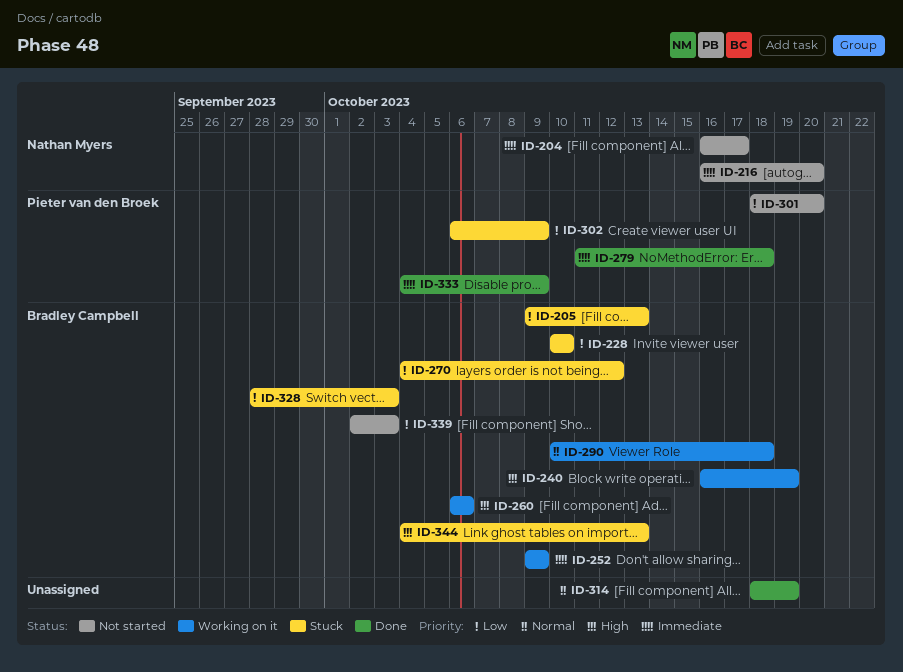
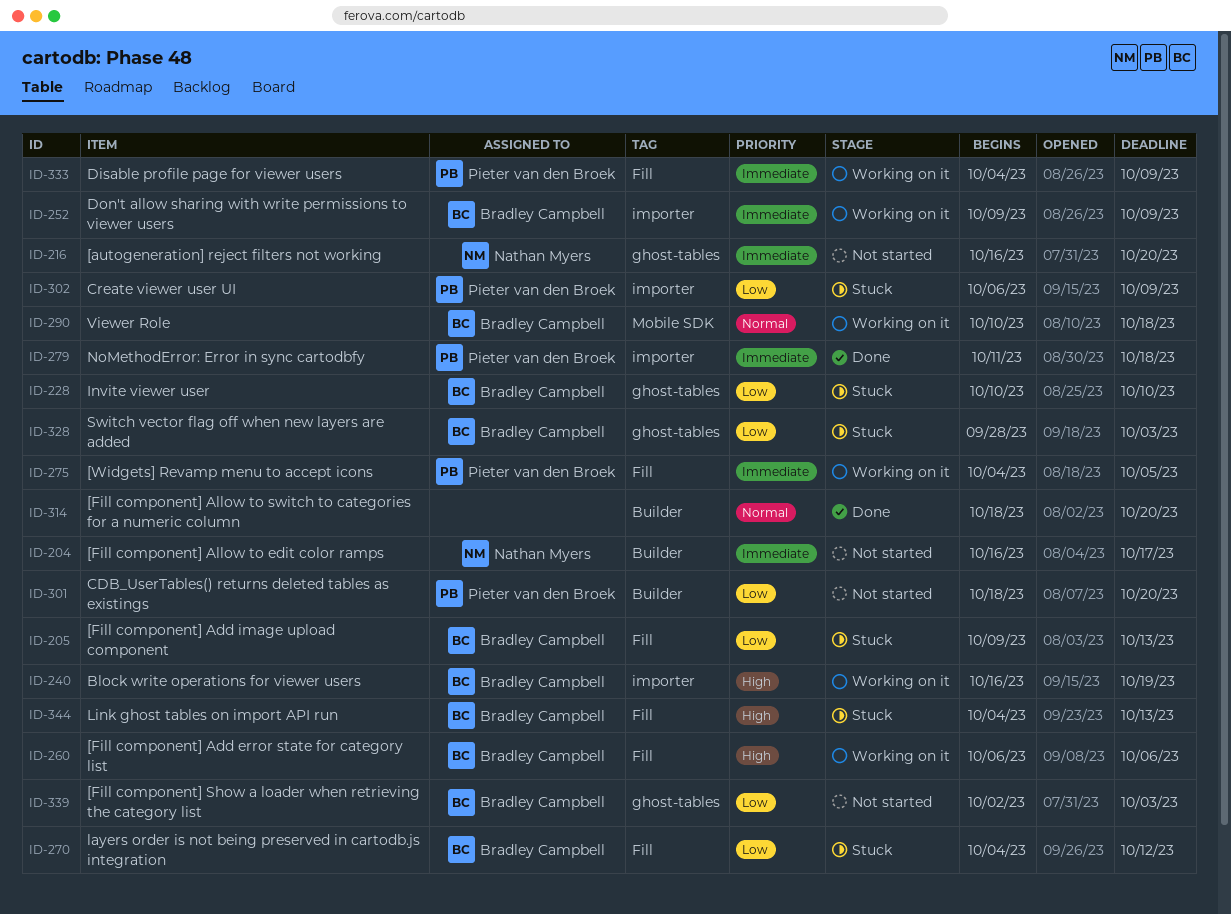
ID-275: none -> present
ID-314, due: Oct 19 -> Oct 20
ID-333, status: Done -> Working on it

